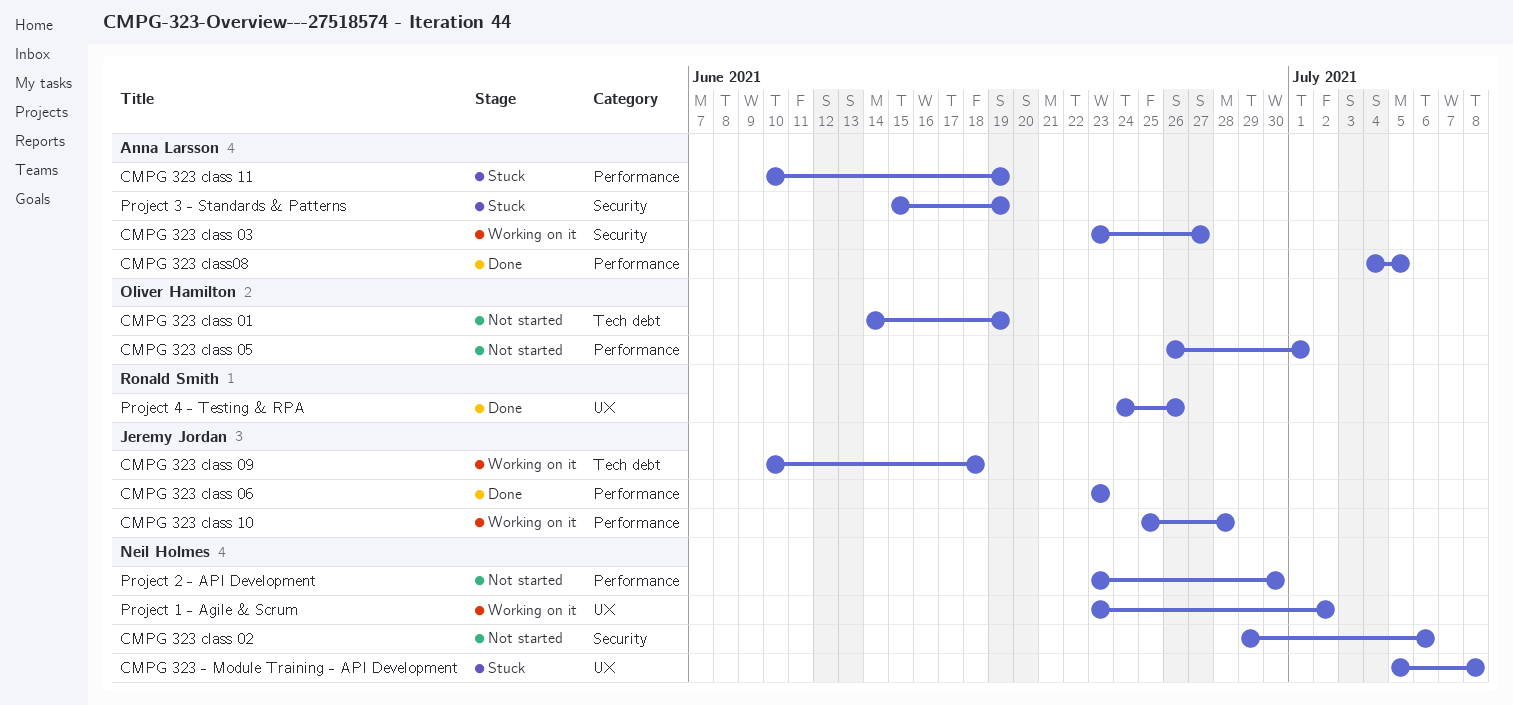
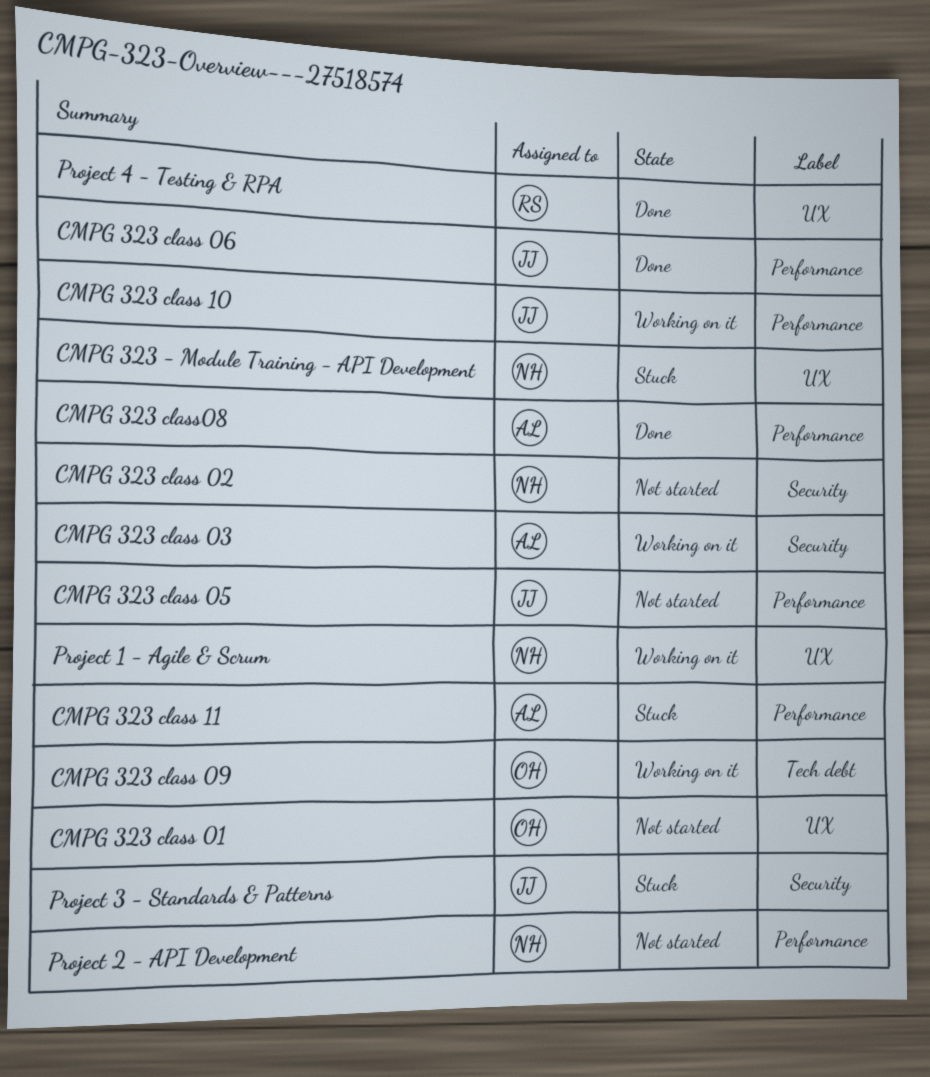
CMPG 323 class 01, label: Tech debt -> UX
CMPG 323 class 05, owner: Oliver Hamilton -> Jeremy Jordan
CMPG 323 class 09, owner: Jeremy Jordan -> Oliver Hamilton
Project 3 - Standards & Patterns, owner: Anna Larsson -> Jeremy Jordan

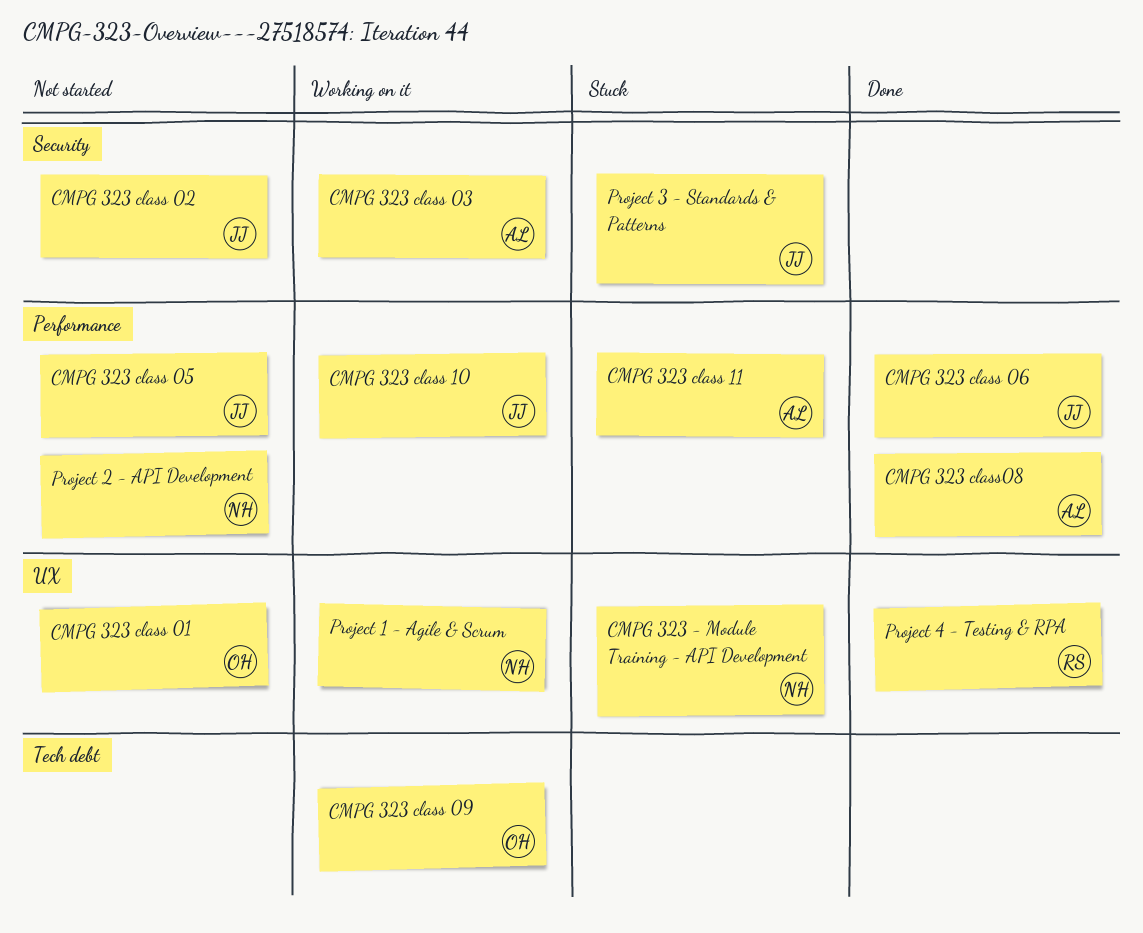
CMPG 323 class 02, owner: NH -> JJ

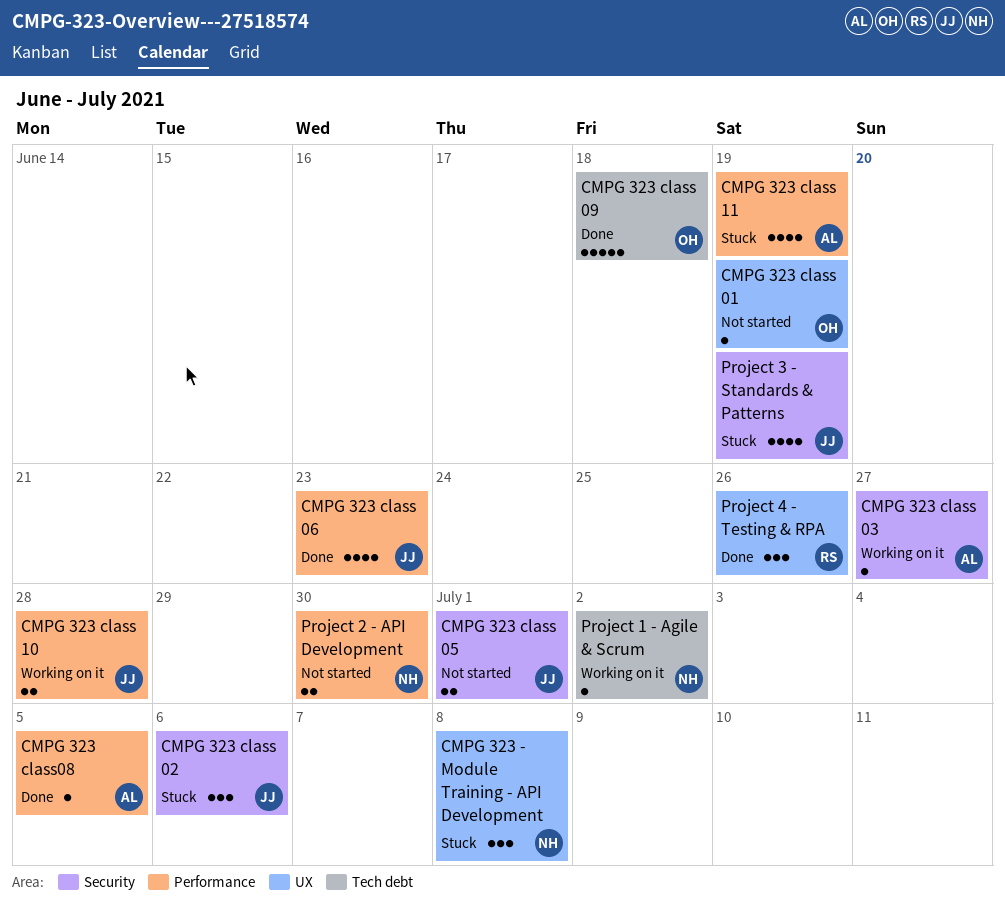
CMPG 323 class 02, status: Not started -> Stuck
CMPG 323 class 05, label: Performance -> Security
CMPG 323 class 09, status: Working on it -> Done
Project 1 - Agile & Scrum, label: UX -> Tech debt

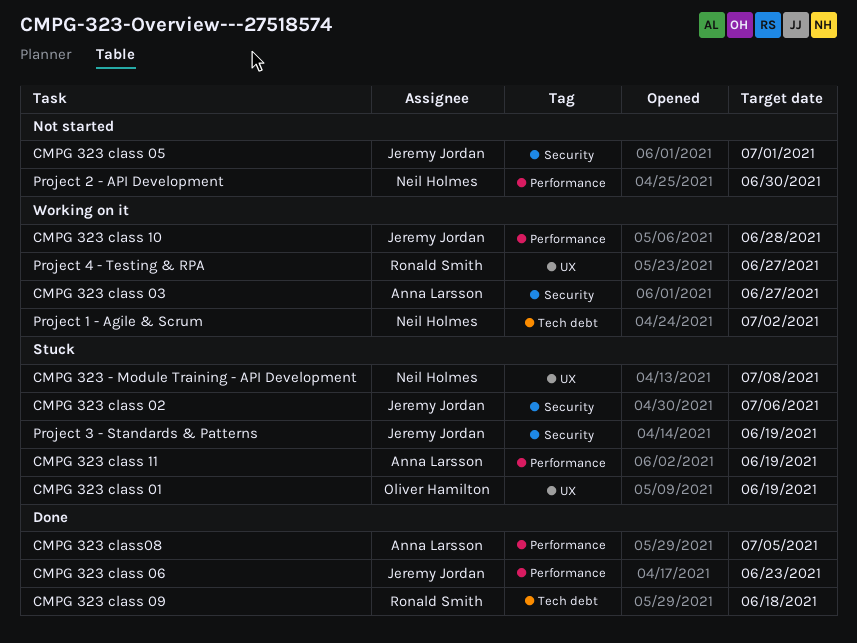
CMPG 323 class 01, status: Not started -> Stuck
CMPG 323 class 09, owner: Oliver Hamilton -> Ronald Smith
Project 4 - Testing & RPA, status: Done -> Working on it
Project 4 - Testing & RPA, due: Jun 26 -> Jun 27

